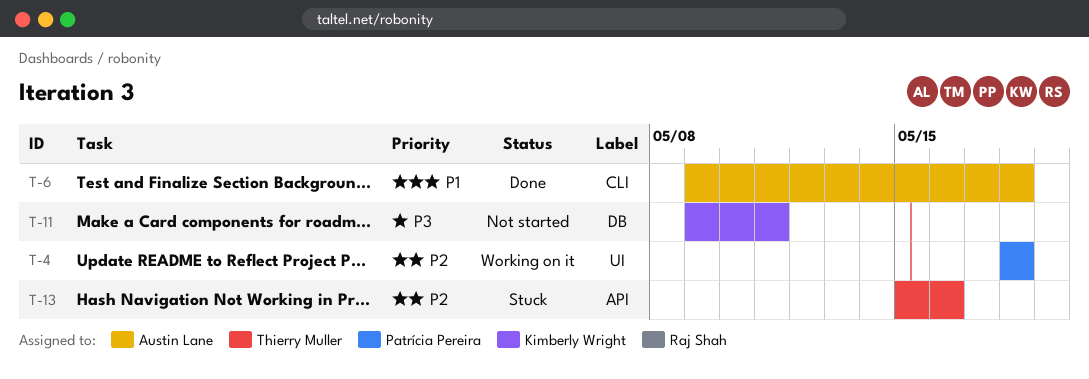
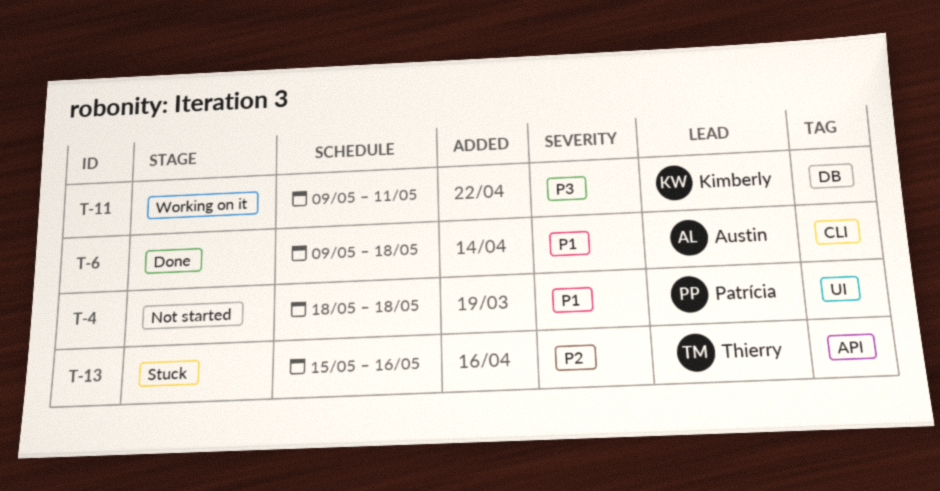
T-4, status: Working on it -> Not started
T-4, priority: P2 -> P1
T-11, status: Not started -> Working on it

